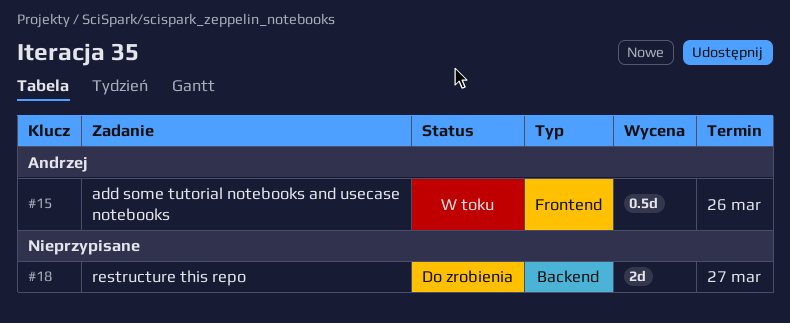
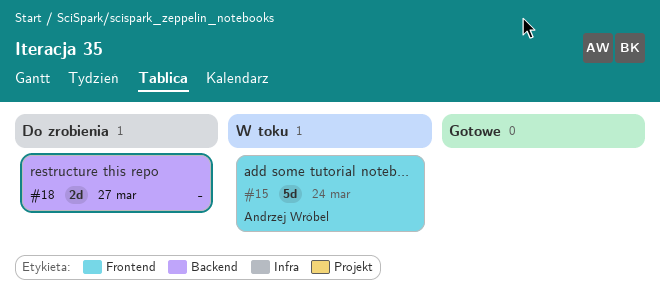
#15, estimate: 0.5d -> 5d
#15, due: Mar 26 -> Mar 24

